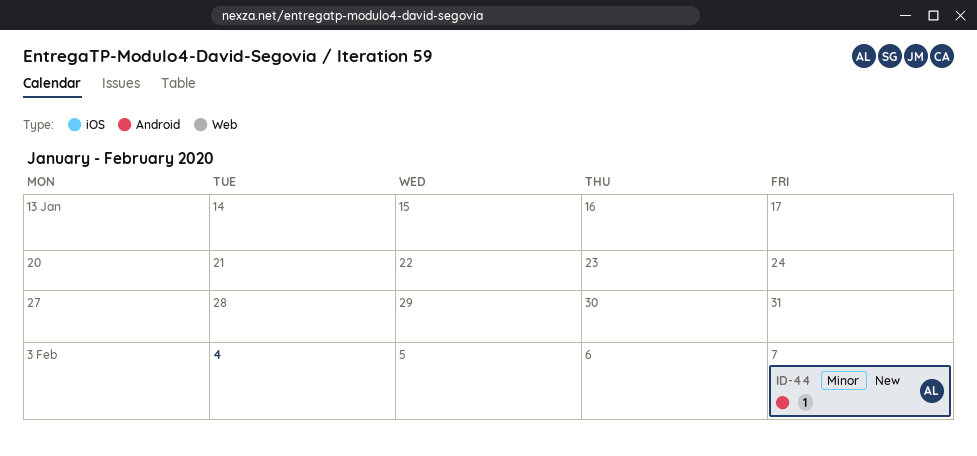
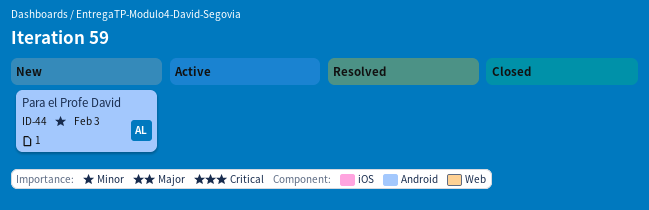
ID-44, due: Feb 7 -> Feb 3

